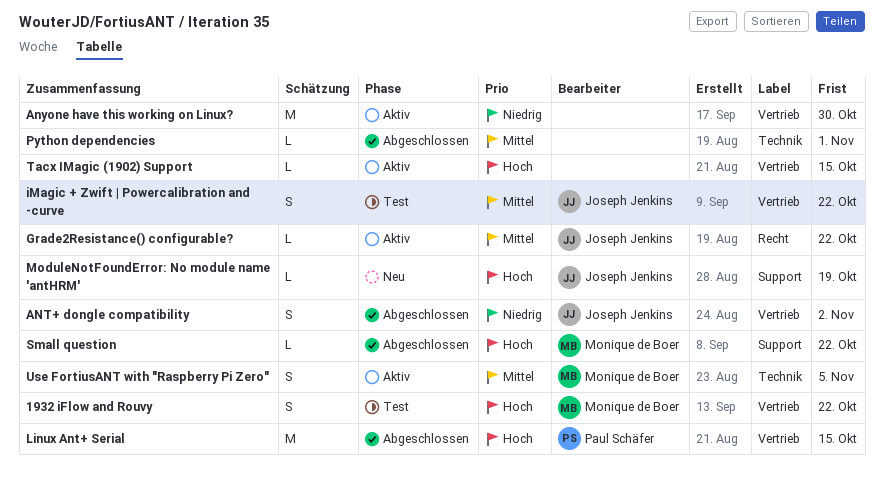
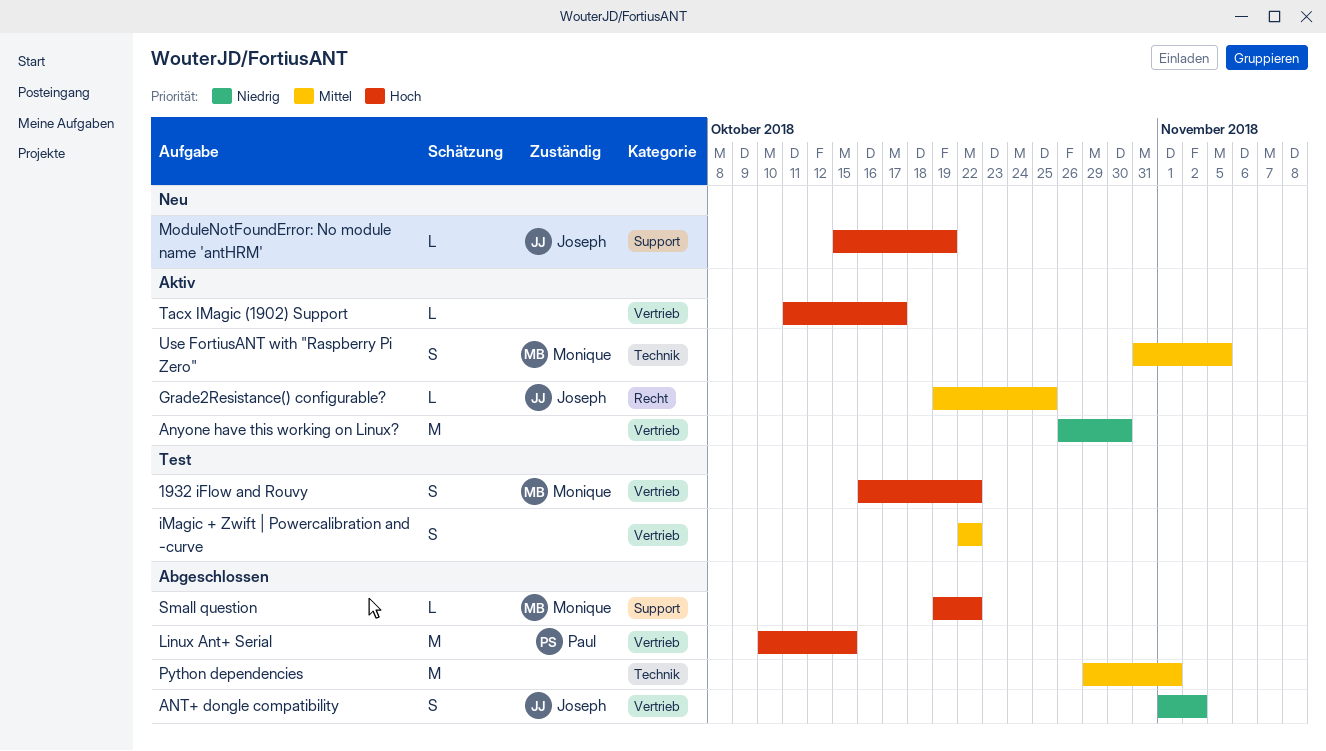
Grade2Resistance() configurable?, due: Oct 22 -> Oct 25
iMagic + Zwift | Powercalibration and -curve, owner: Joseph Jenkins -> none
Python dependencies, estimate: L -> M
Tacx IMagic (1902) Support, due: Oct 15 -> Oct 17

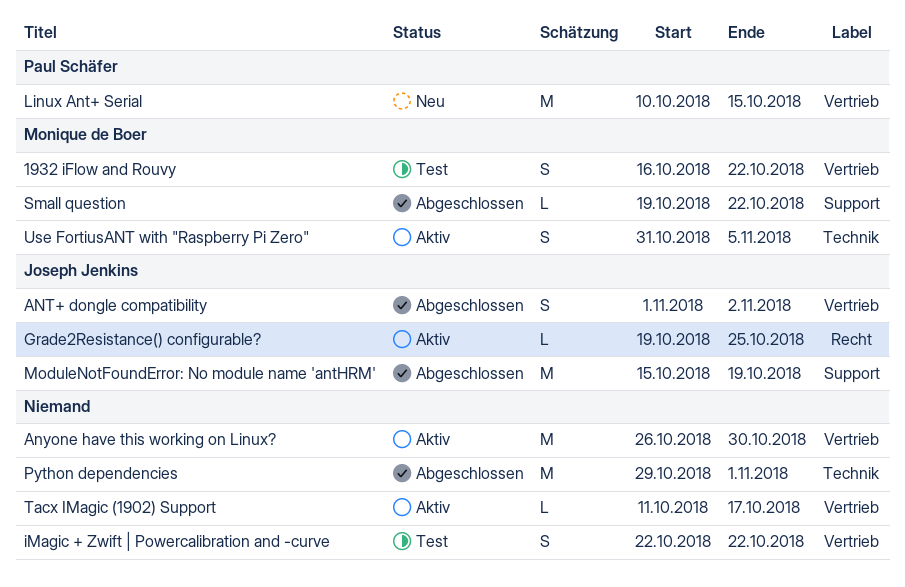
Linux Ant+ Serial, status: Abgeschlossen -> Neu
ModuleNotFoundError: No module name 'antHRM', status: Neu -> Abgeschlossen
ModuleNotFoundError: No module name 'antHRM', estimate: L -> M

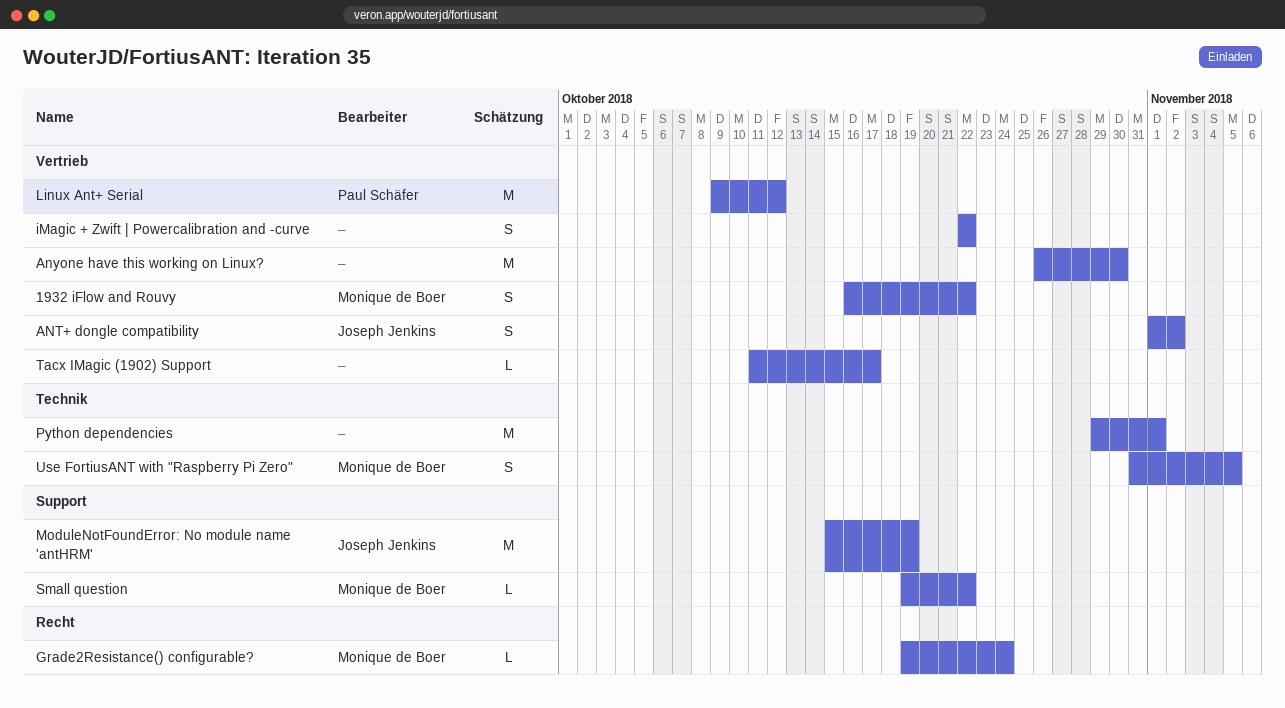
Grade2Resistance() configurable?, owner: Joseph Jenkins -> Monique de Boer
Grade2Resistance() configurable?, due: Oct 25 -> Oct 24
Linux Ant+ Serial, start: Oct 10 -> Oct 9
Linux Ant+ Serial, due: Oct 15 -> Oct 12

